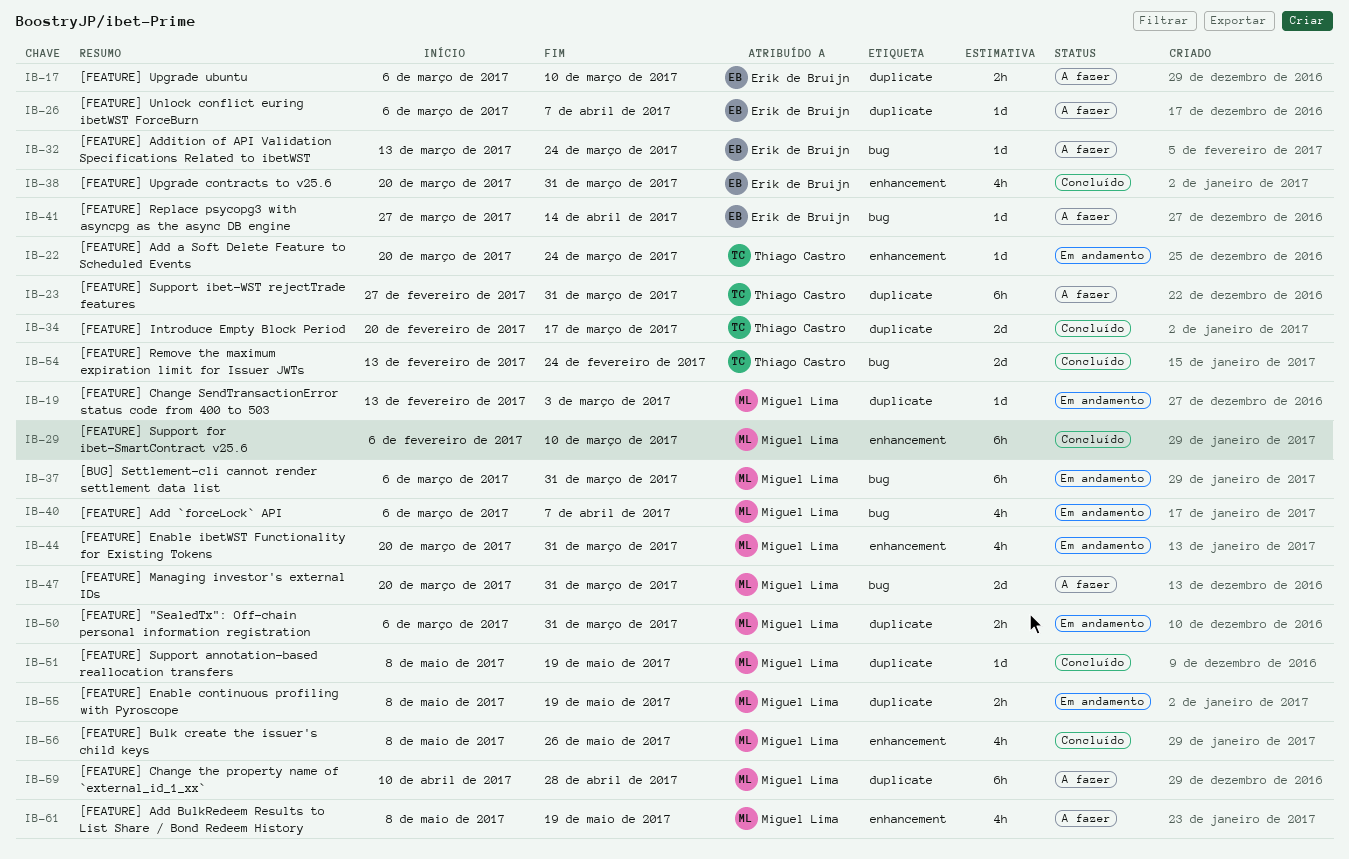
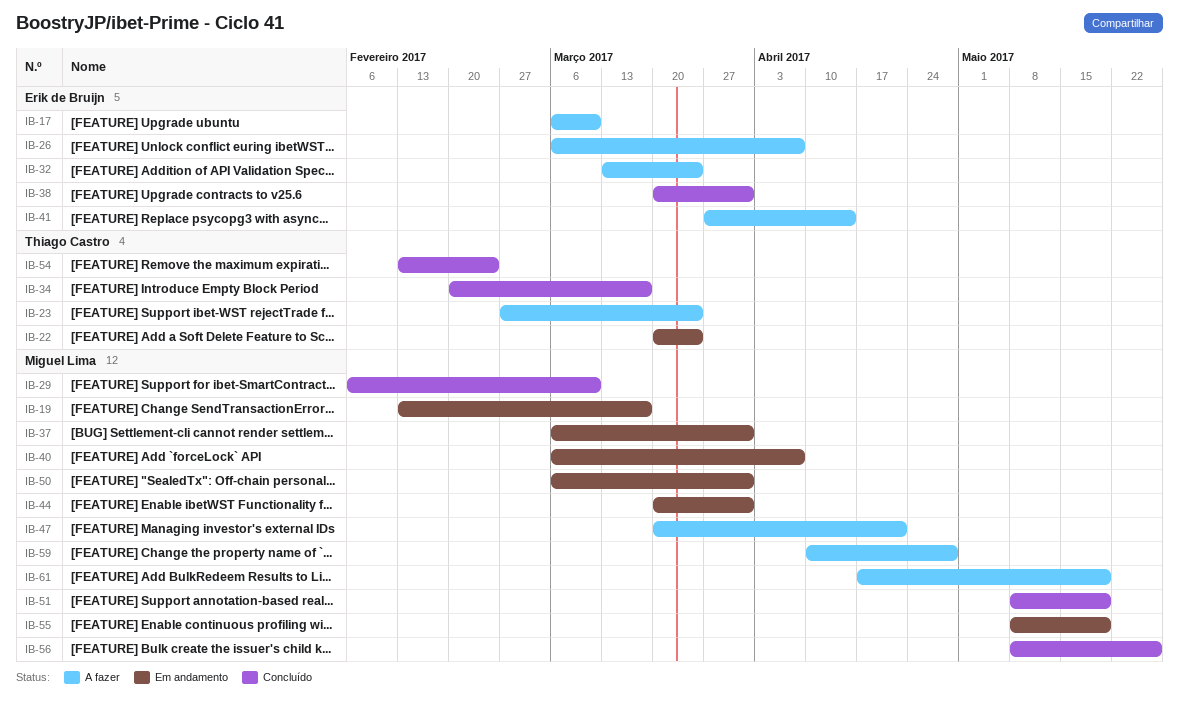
IB-19, due: Mar 3 -> Mar 17
IB-23, due: Mar 31 -> Mar 24
IB-47, due: Mar 31 -> Apr 21
IB-61, start: May 8 -> Apr 17

